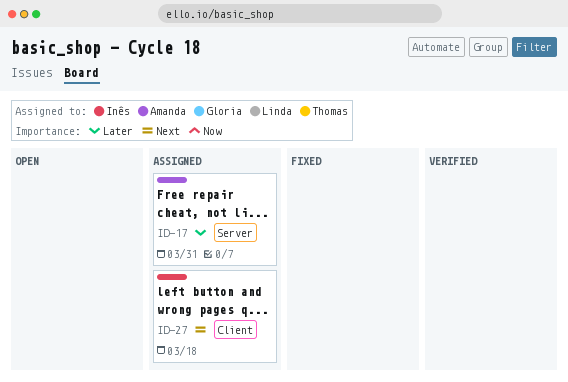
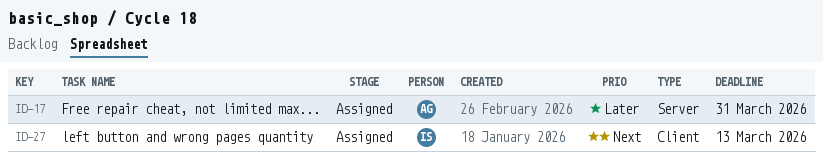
ID-27, due: Mar 18 -> Mar 13

